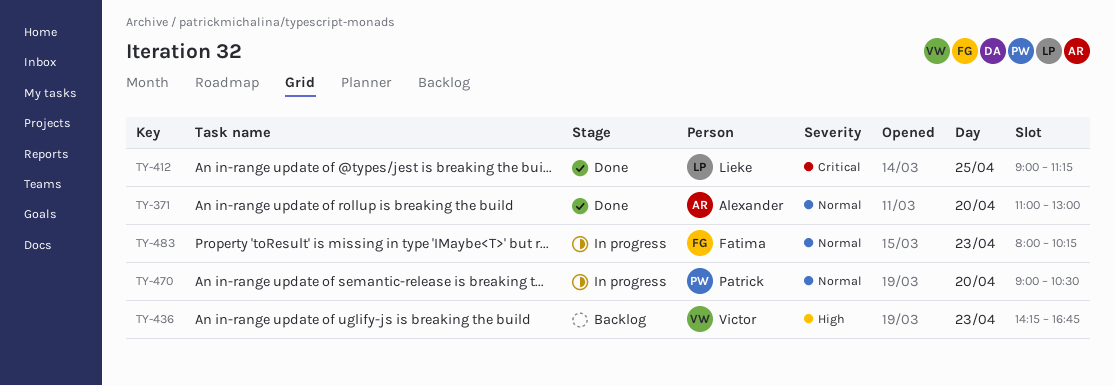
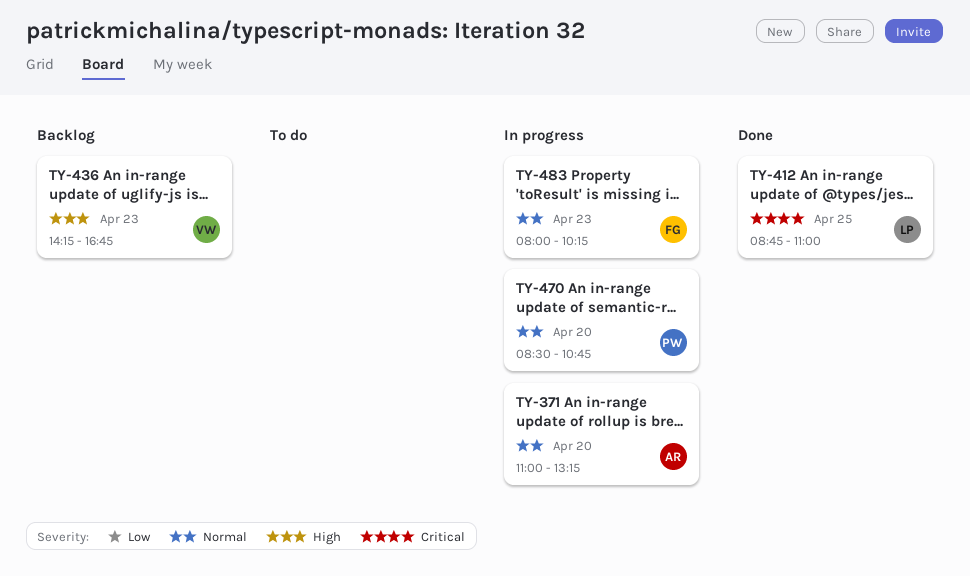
TY-371, status: Done -> In progress
TY-371, ends: 13:00 -> 13:15
TY-412, begins: 09:00 -> 08:45
TY-412, ends: 11:15 -> 11:00
TY-470, begins: 09:00 -> 08:30
TY-470, ends: 10:30 -> 10:45

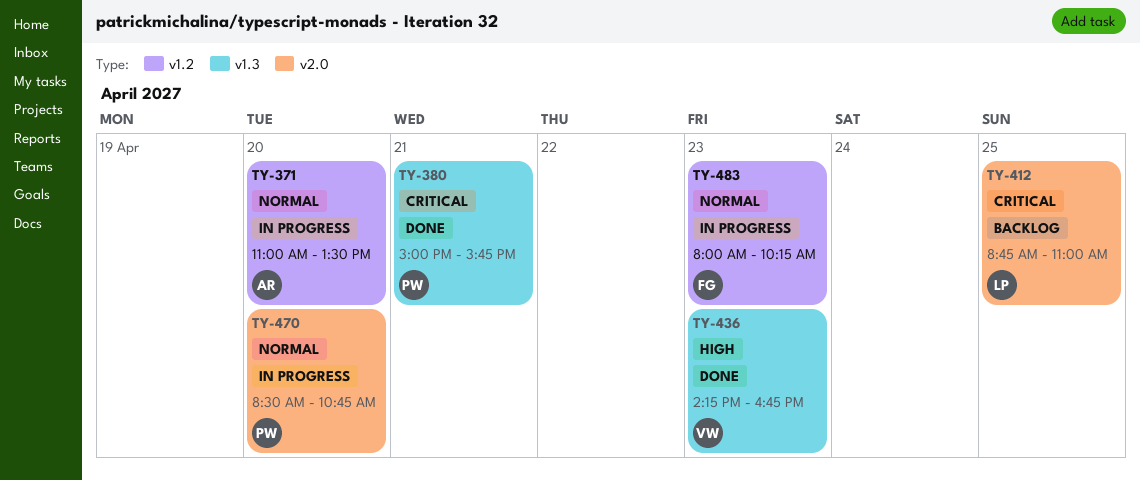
TY-371, ends: 13:15 -> 13:30
TY-380: none -> present
TY-412, status: Done -> Backlog
TY-436, status: Backlog -> Done

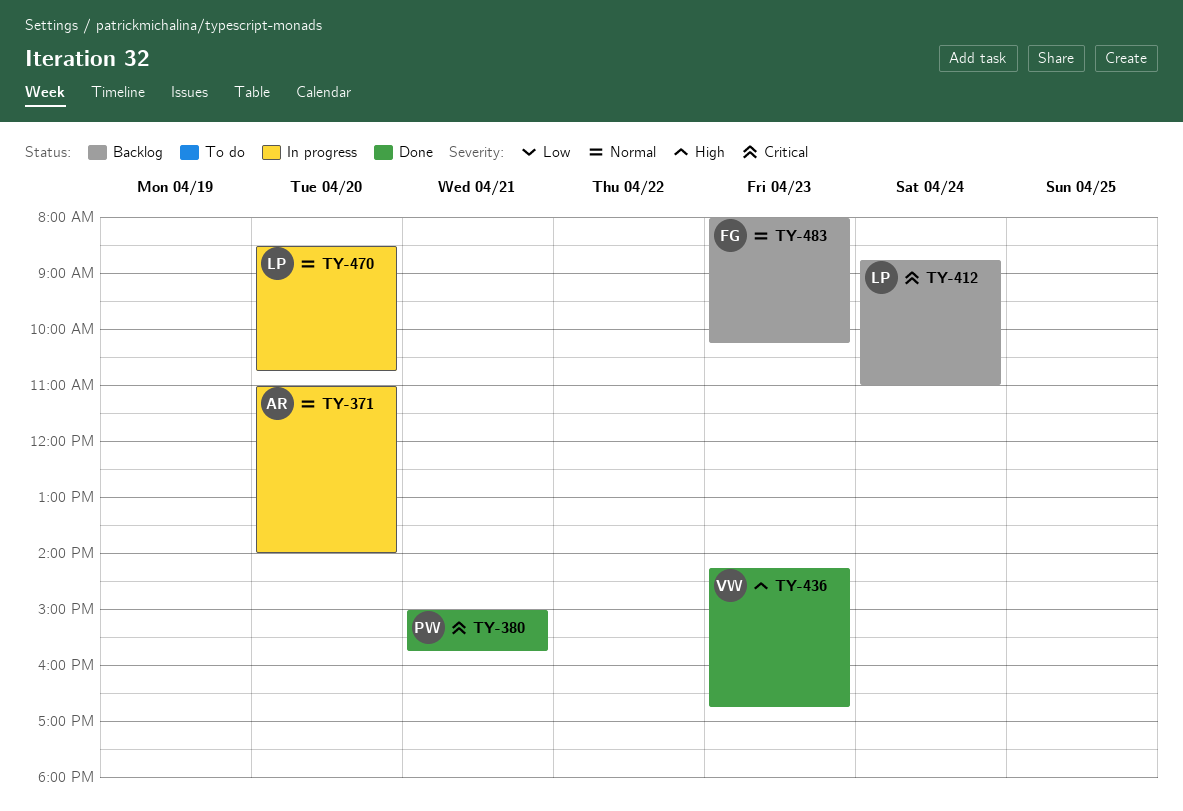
TY-371, ends: 13:30 -> 14:00
TY-412, day: Apr 25 -> Apr 24
TY-470, owner: PW -> LP
TY-483, status: In progress -> Backlog

